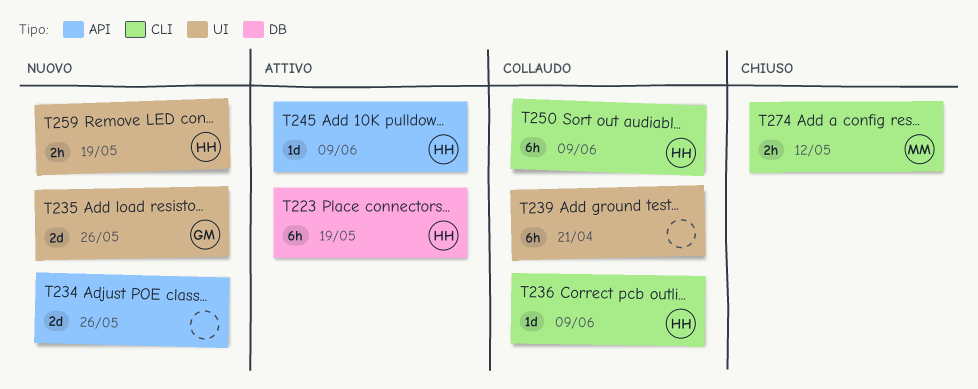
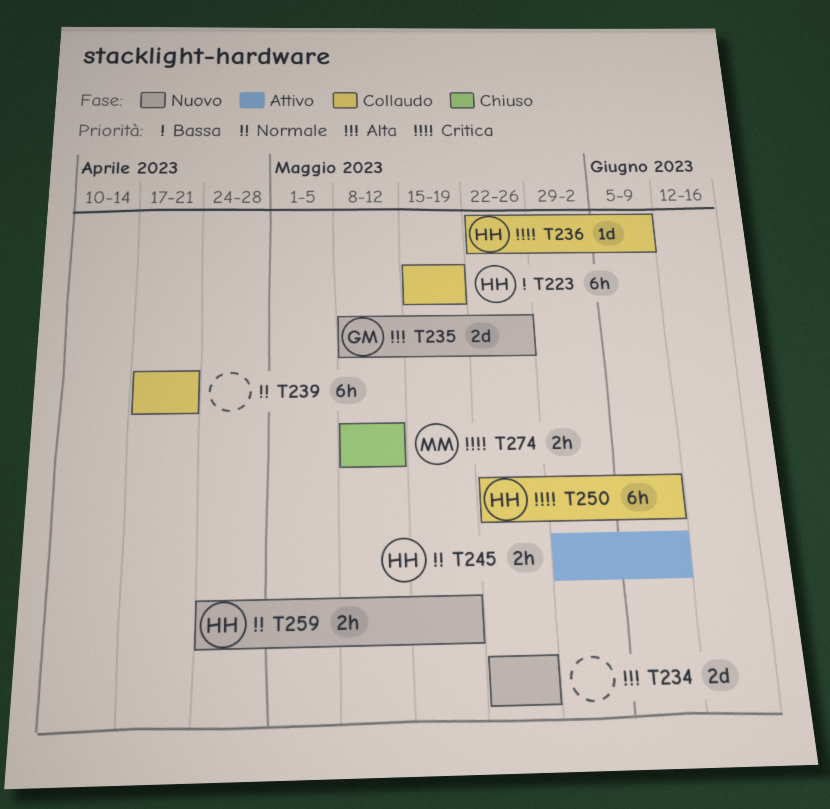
T223, status: Attivo -> Collaudo
T245, estimate: 1d -> 2h

